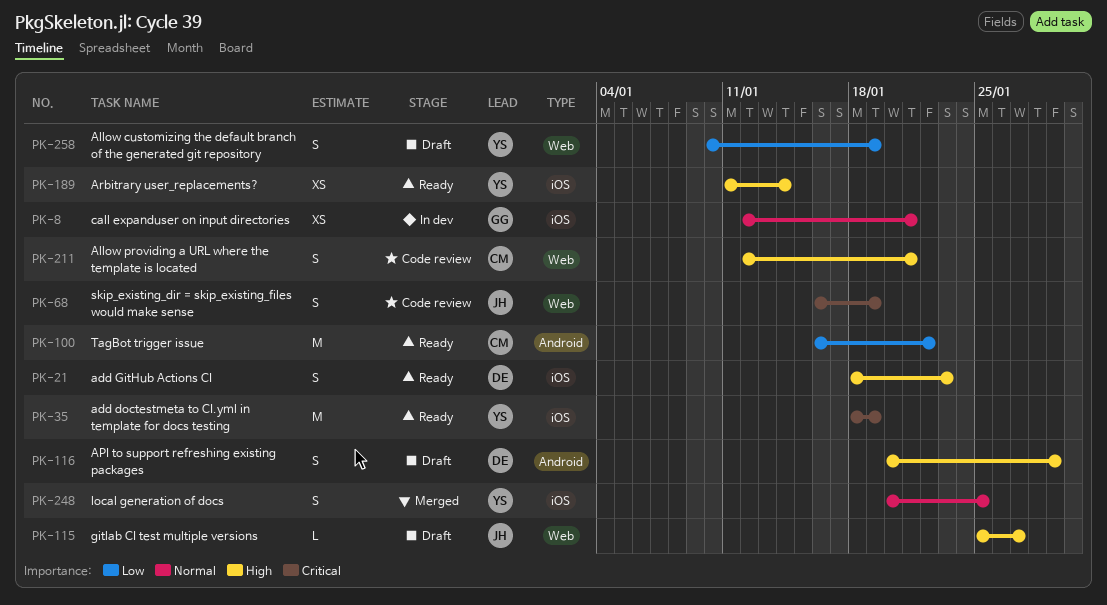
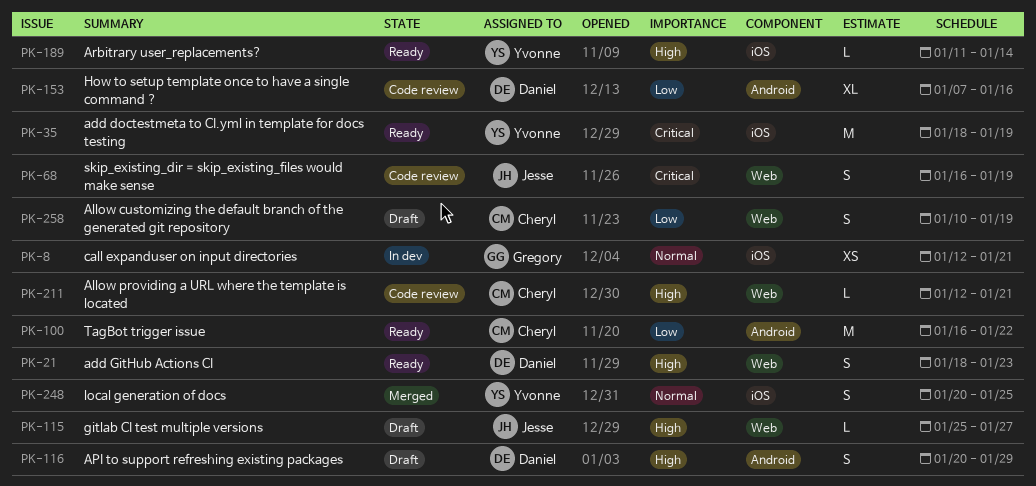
PK-21, label: iOS -> Web
PK-153: none -> present
PK-189, estimate: XS -> L
PK-211, estimate: S -> L
PK-258, owner: Yvonne -> Cheryl

